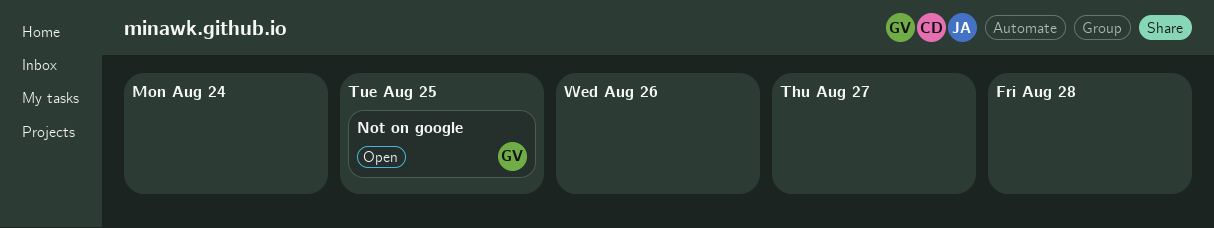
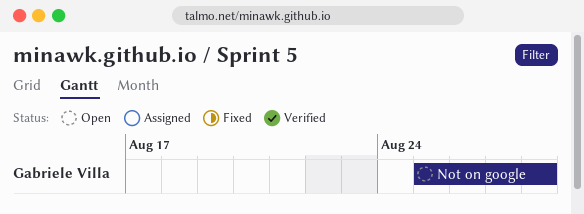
Not on google, due: Aug 25 -> Aug 28

